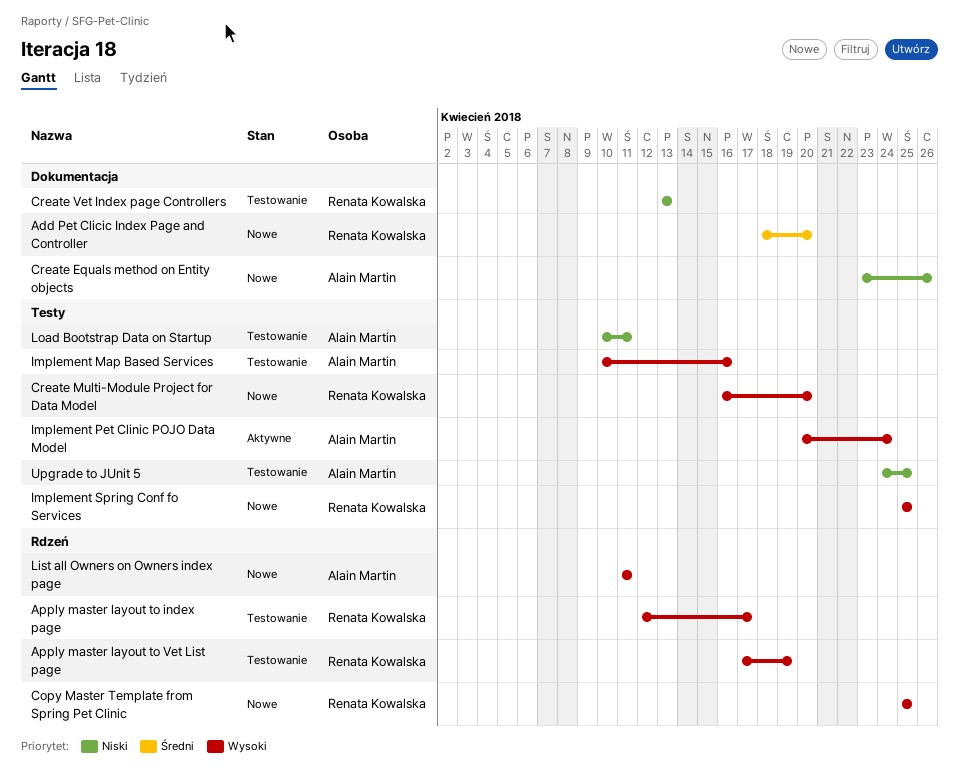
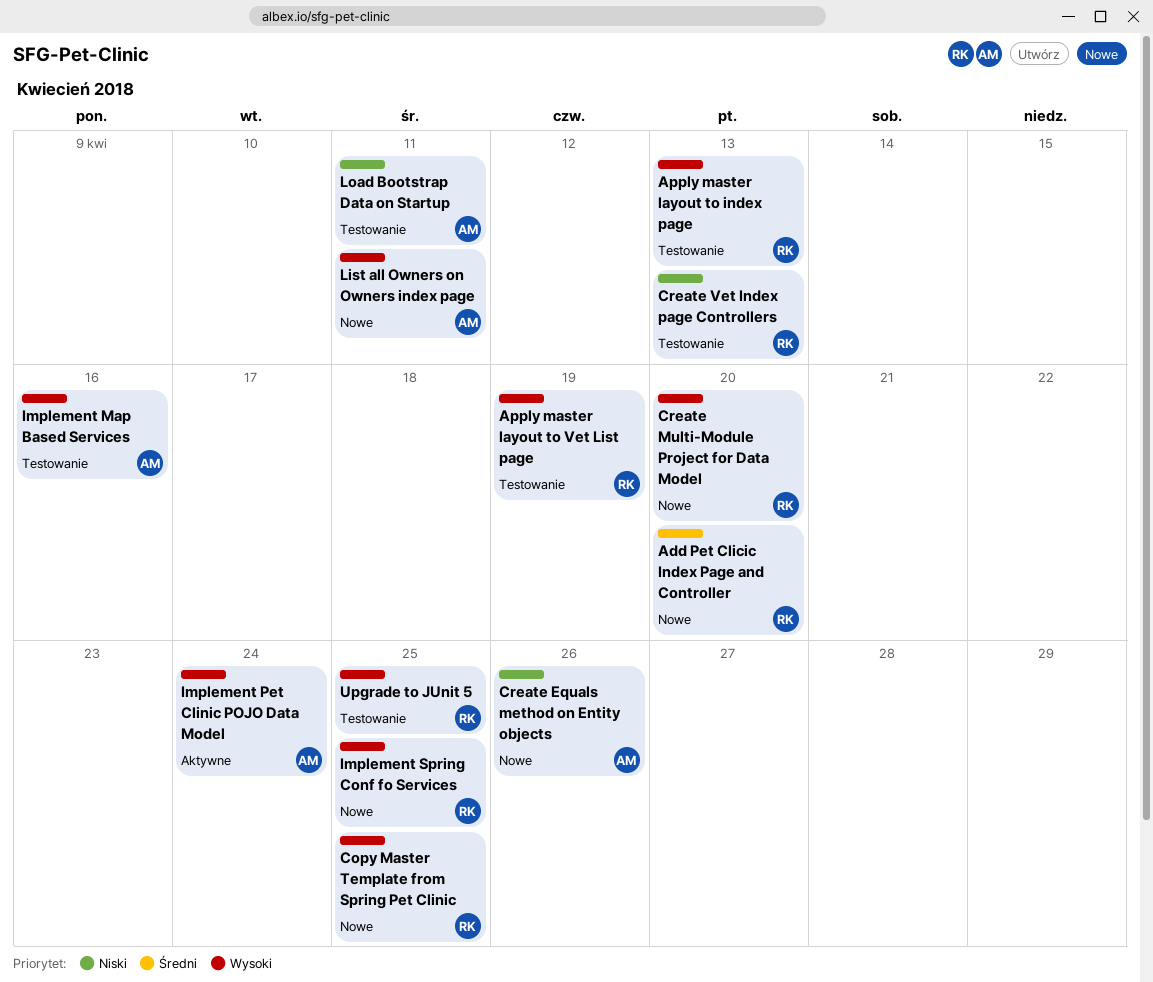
Apply master layout to index page, due: Apr 17 -> Apr 13
Upgrade to JUnit 5, owner: Alain Martin -> Renata Kowalska
Upgrade to JUnit 5, priority: Niski -> Wysoki

